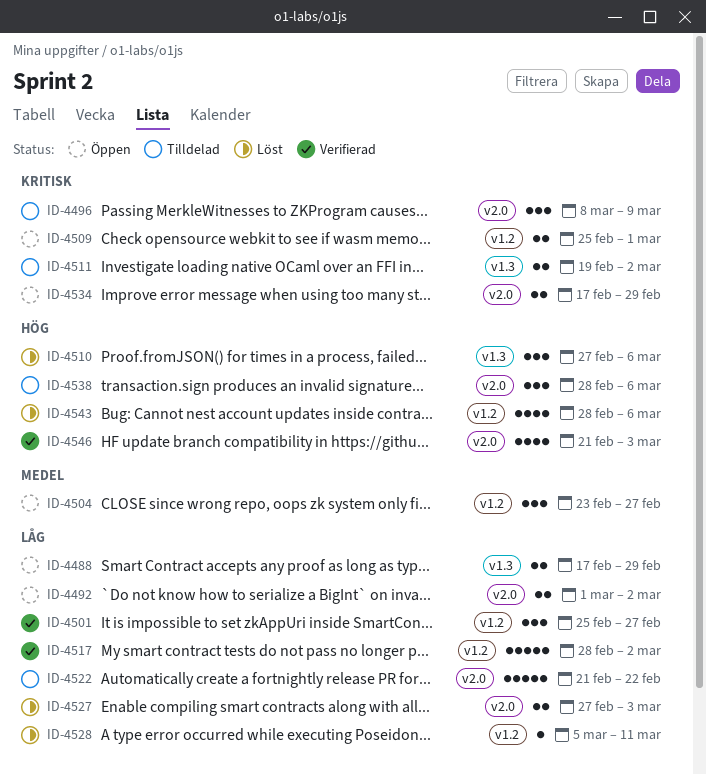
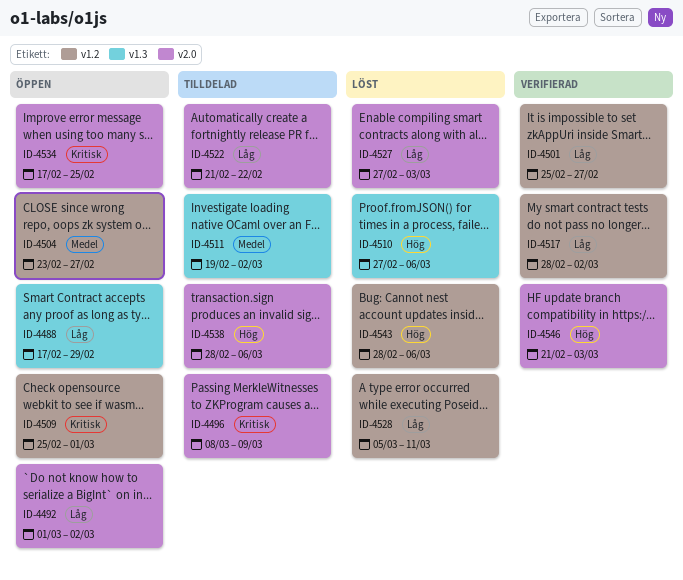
ID-4511, priority: Kritisk -> Medel
ID-4534, due: Feb 29 -> Feb 25

